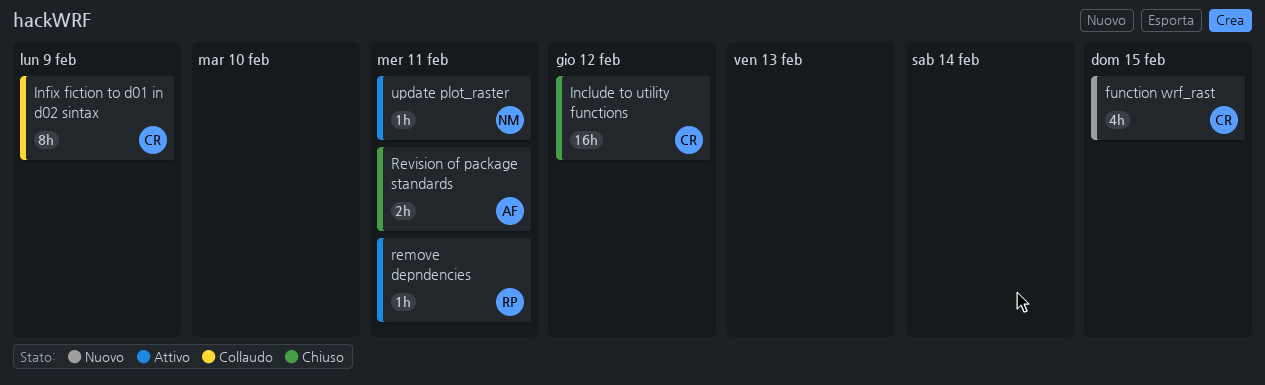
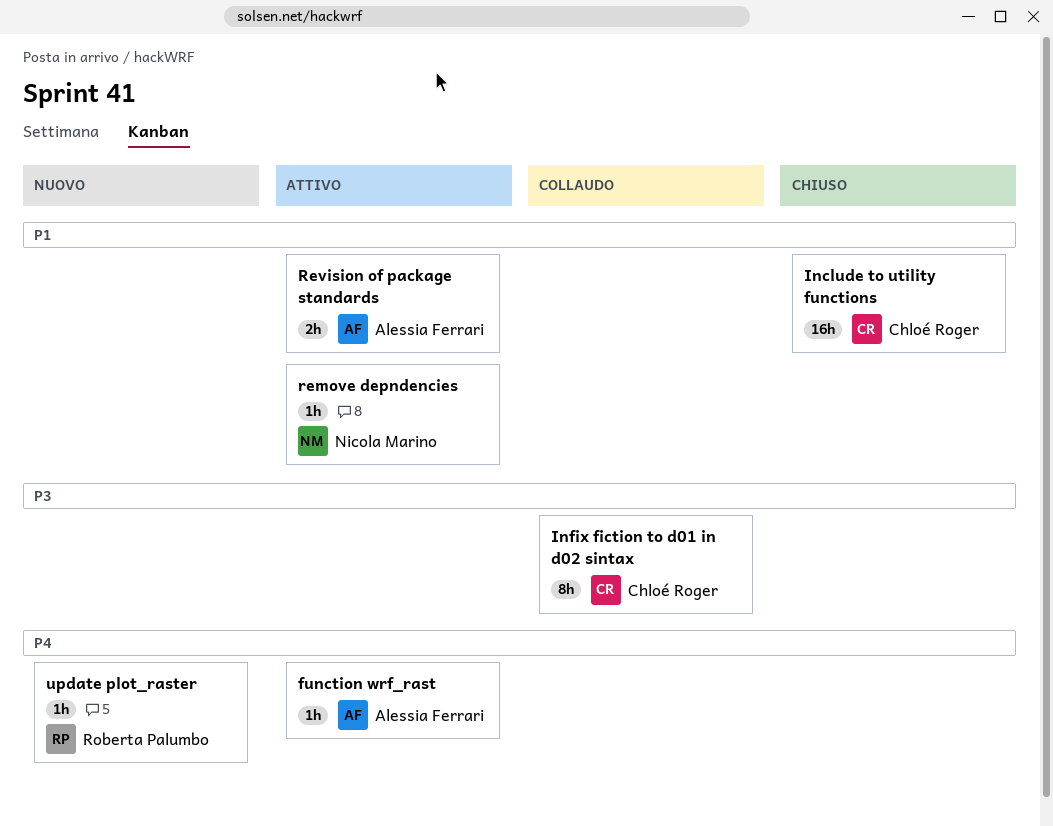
function wrf_rast, status: Nuovo -> Attivo
function wrf_rast, owner: Chloé Roger -> Alessia Ferrari
function wrf_rast, estimate: 4h -> 1h
remove depndencies, owner: Roberta Palumbo -> Nicola Marino
Revision of package standards, status: Chiuso -> Attivo
update plot_raster, status: Attivo -> Nuovo
update plot_raster, owner: Nicola Marino -> Roberta Palumbo

